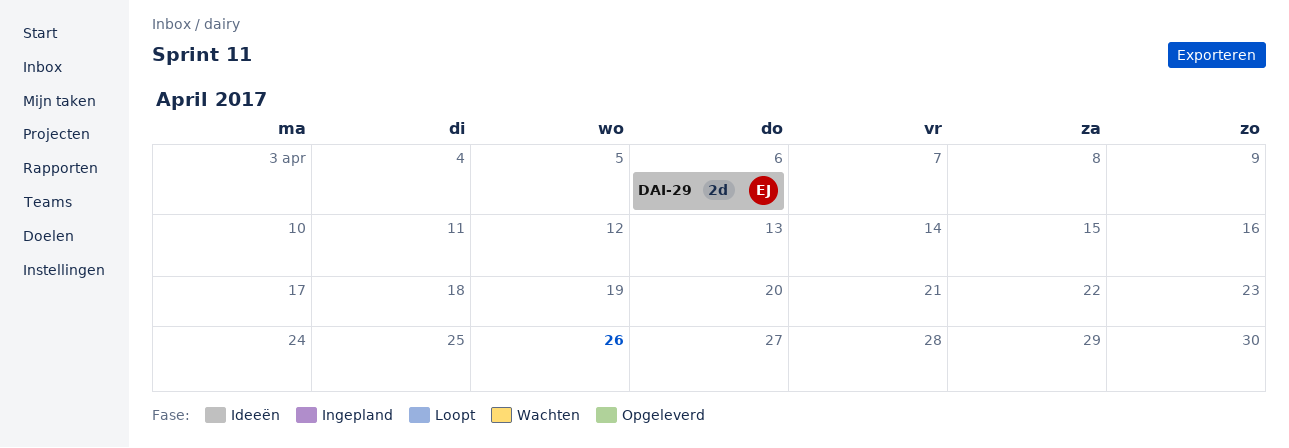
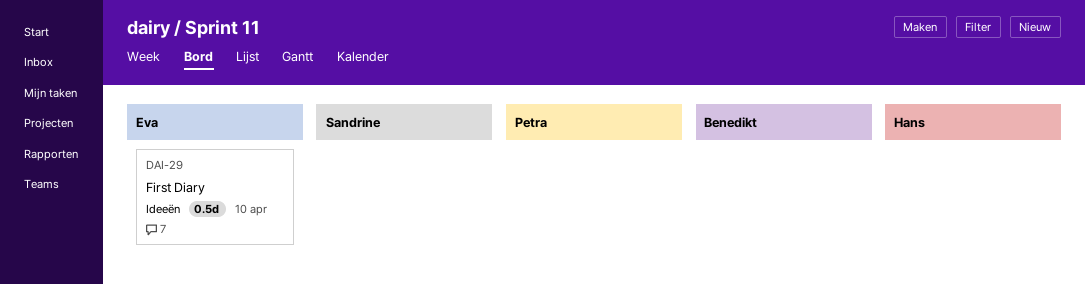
DAI-29, estimate: 2d -> 0.5d
DAI-29, due: Apr 6 -> Apr 10

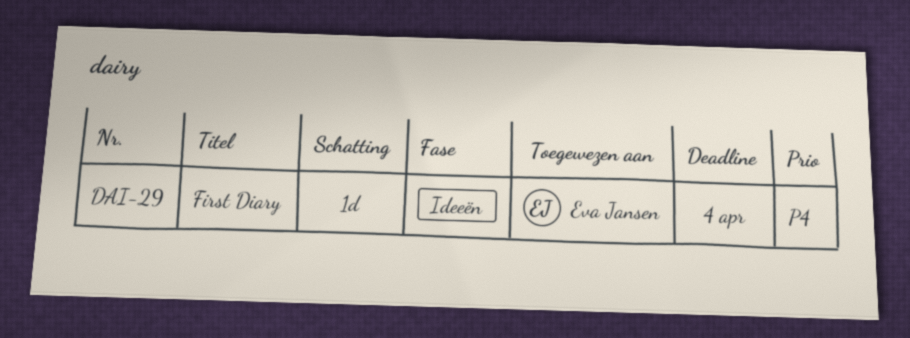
DAI-29, estimate: 0.5d -> 1d
DAI-29, due: Apr 10 -> Apr 4

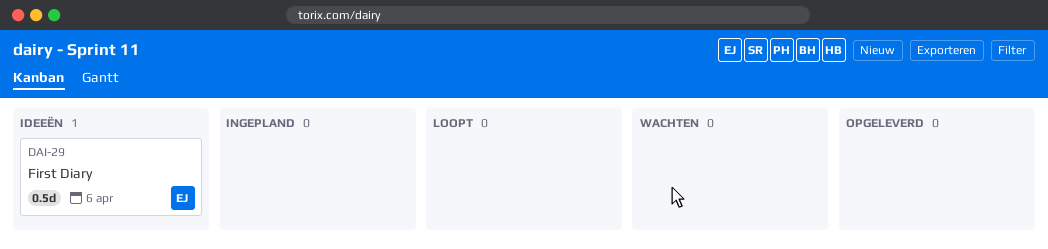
DAI-29, estimate: 1d -> 0.5d
DAI-29, due: Apr 4 -> Apr 6

